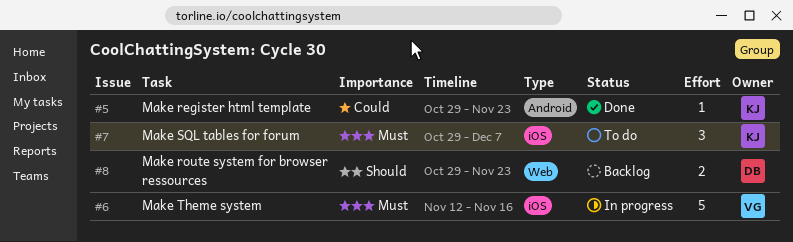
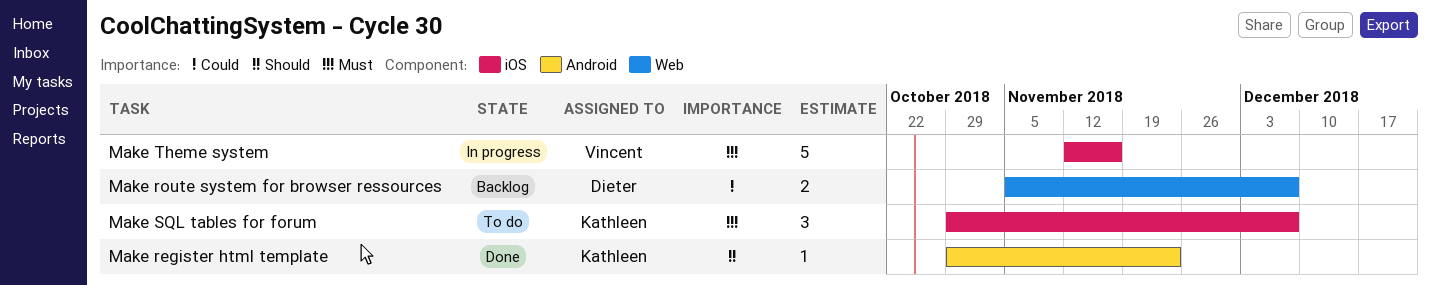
Make register html template, priority: Could -> Should
Make route system for browser ressources, priority: Should -> Could
Make route system for browser ressources, start: Oct 29 -> Nov 5
Make route system for browser ressources, due: Nov 23 -> Dec 7

